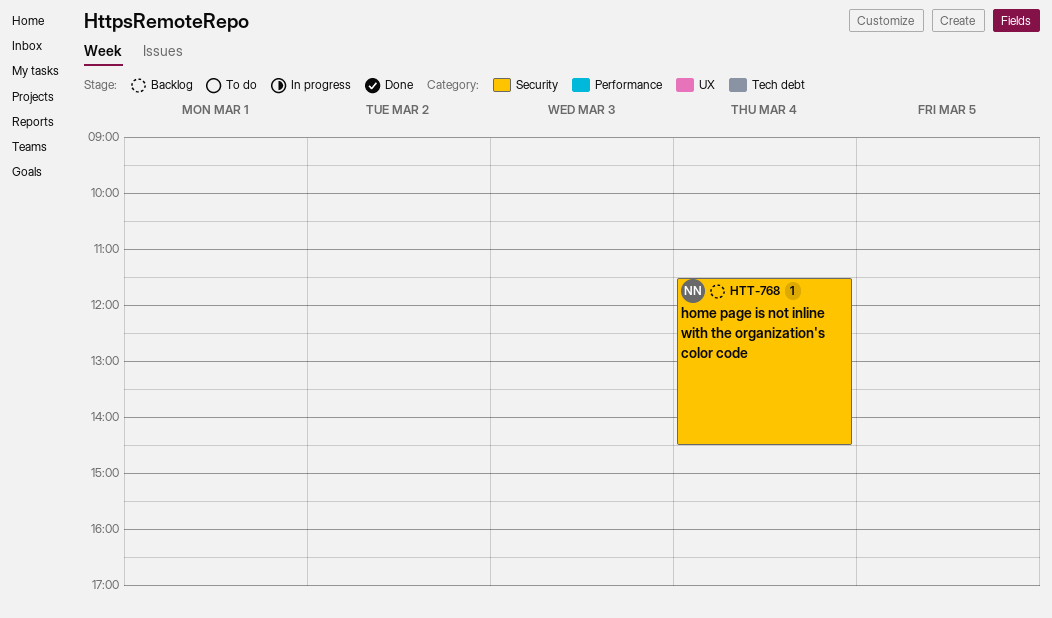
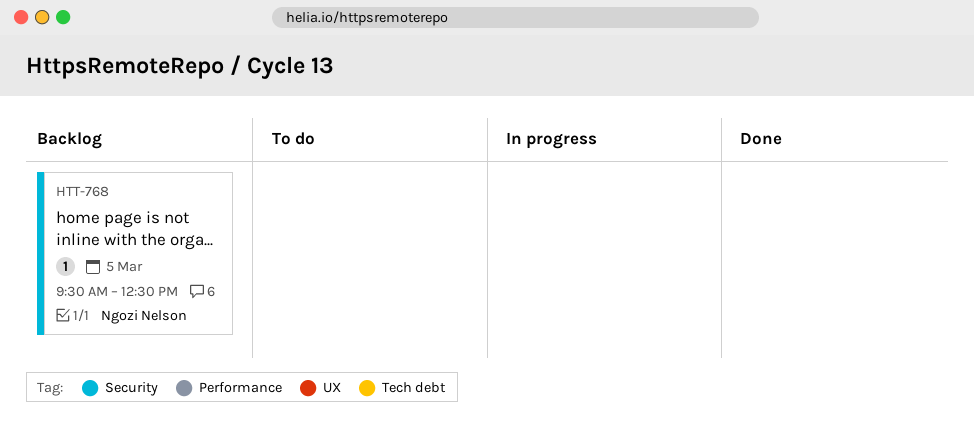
HTT-768, day: Mar 4 -> Mar 5
HTT-768, begins: 11:30 -> 09:30
HTT-768, ends: 14:30 -> 12:30

